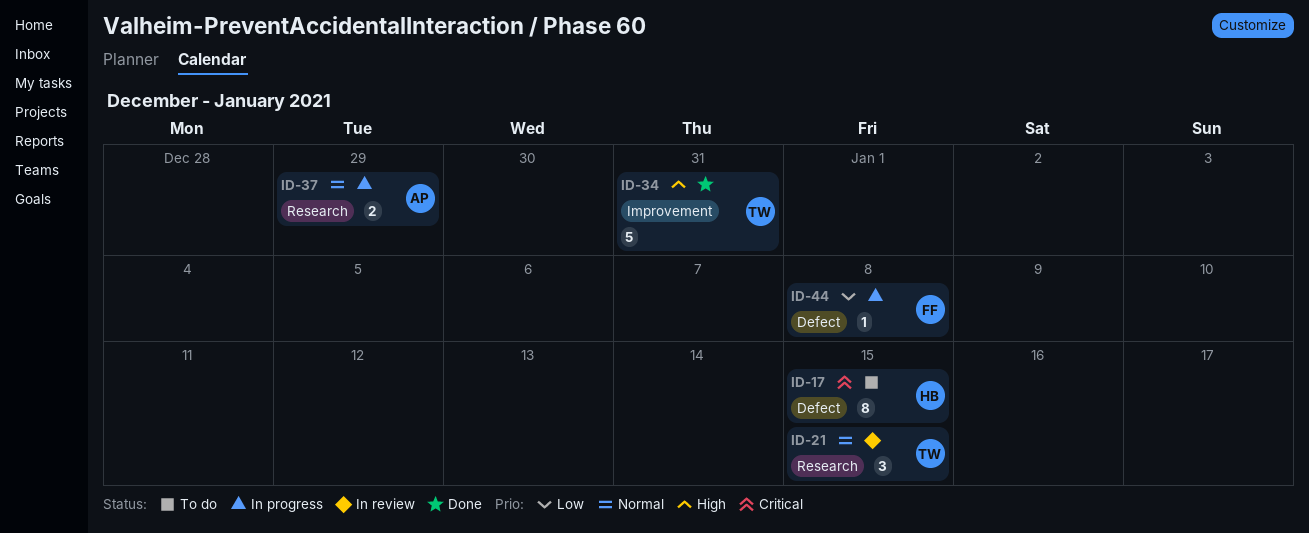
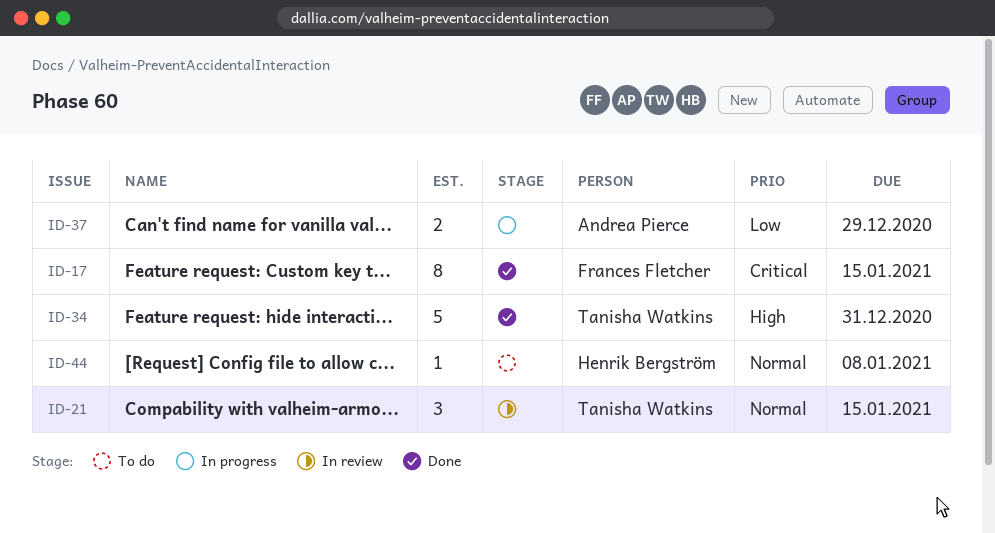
ID-17, status: To do -> Done
ID-17, owner: Henrik Bergström -> Frances Fletcher
ID-37, priority: Normal -> Low
ID-44, status: In progress -> To do
ID-44, owner: Frances Fletcher -> Henrik Bergström
ID-44, priority: Low -> Normal

